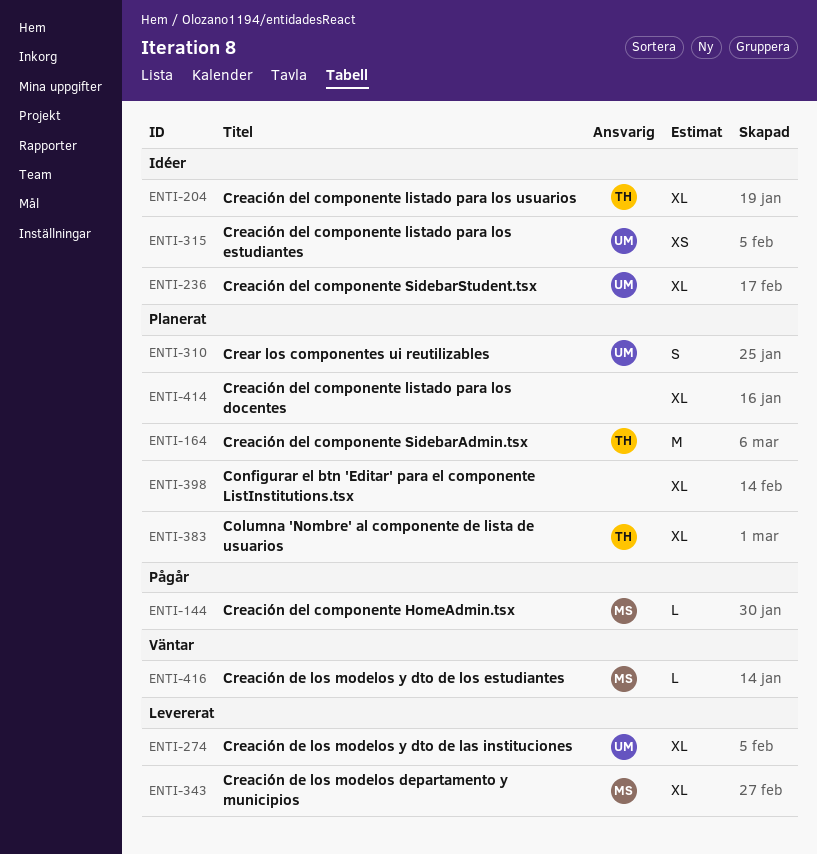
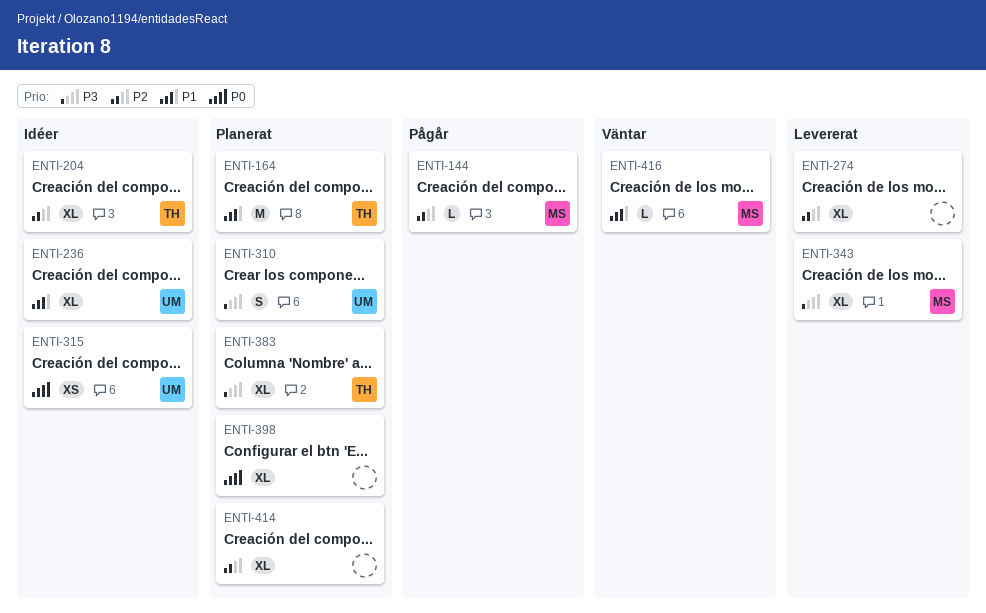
ENTI-274, owner: UM -> none

